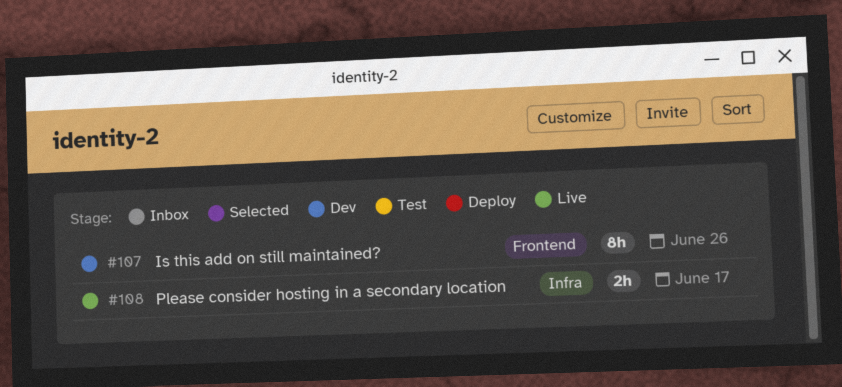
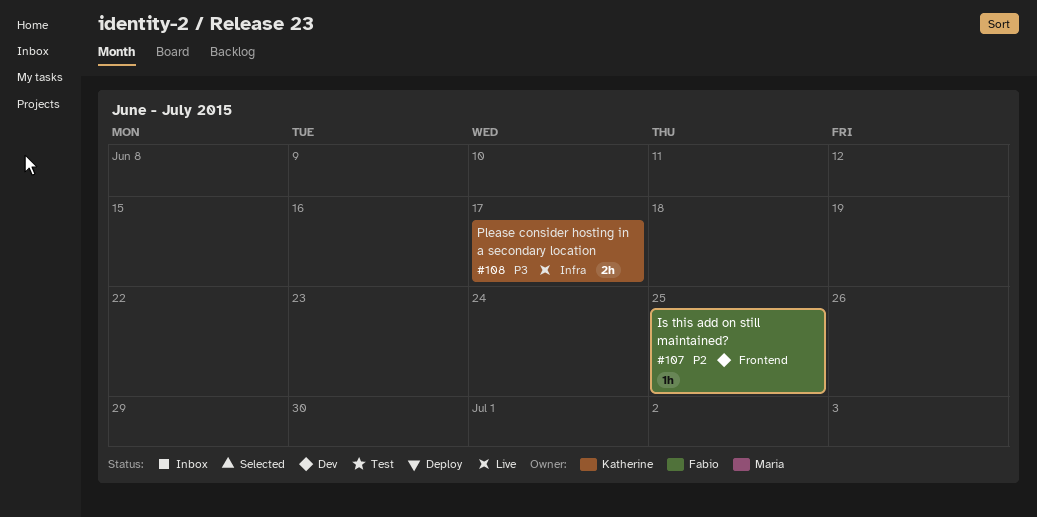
#107, estimate: 8h -> 1h
#107, due: Jun 26 -> Jun 25

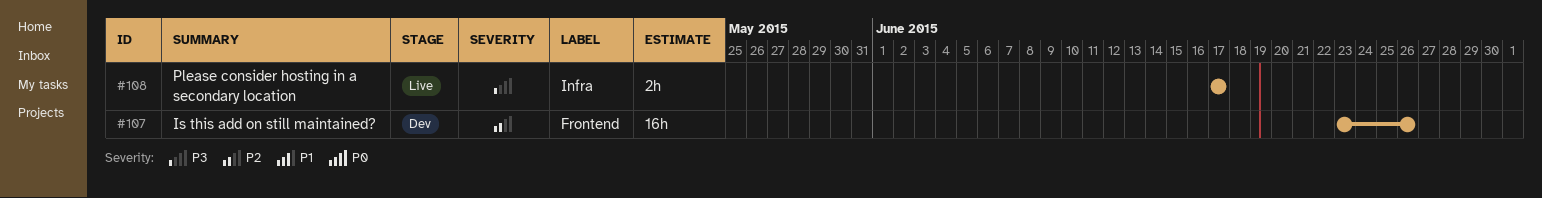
#107, estimate: 1h -> 16h
#107, due: Jun 25 -> Jun 26

